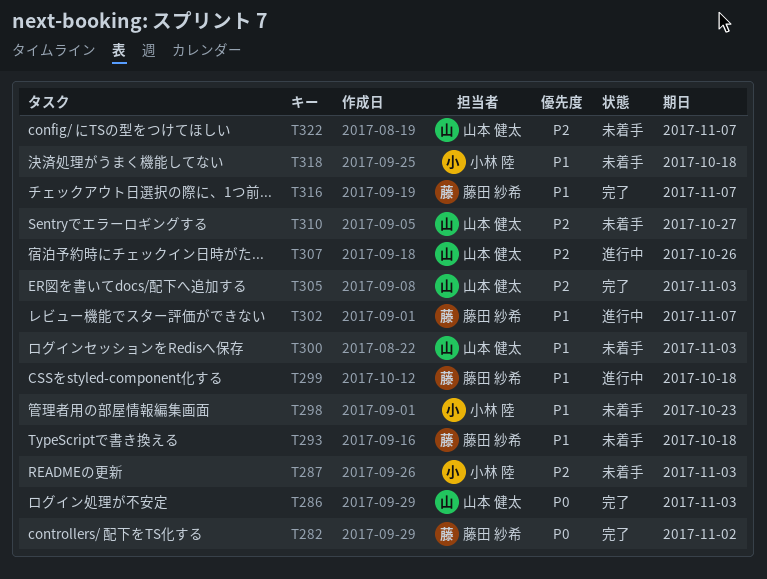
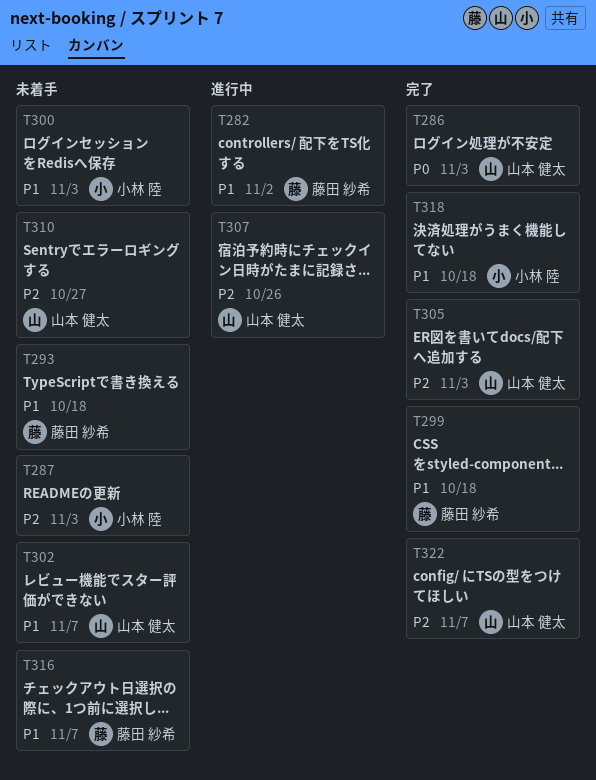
T282, status: 完了 -> 進行中
T282, priority: P0 -> P1
T298: present -> none
T299, status: 進行中 -> 完了
T300, owner: 山本 健太 -> 小林 陸
T302, status: 進行中 -> 未着手
T302, owner: 藤田 紗希 -> 山本 健太
T316, status: 完了 -> 未着手
T318, status: 未着手 -> 完了
T322, status: 未着手 -> 完了

